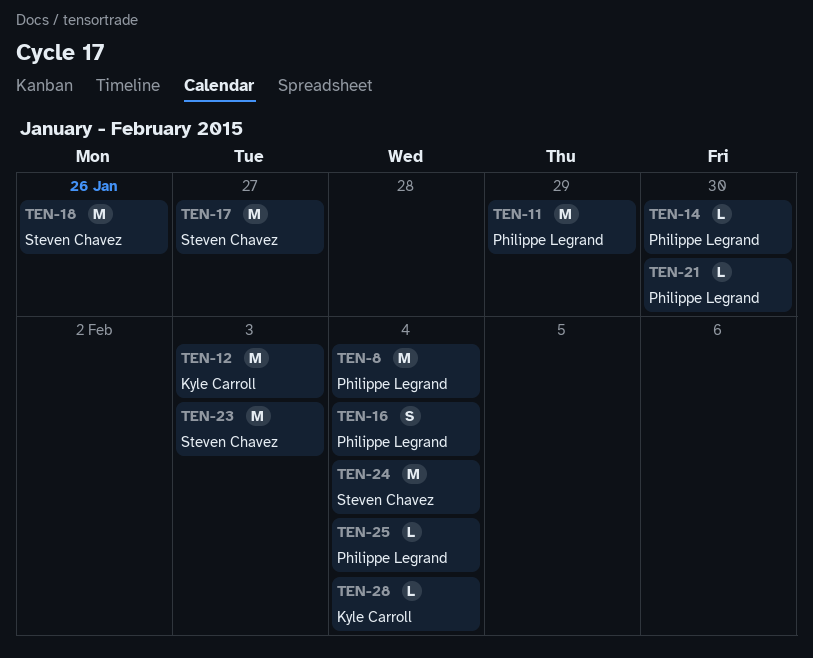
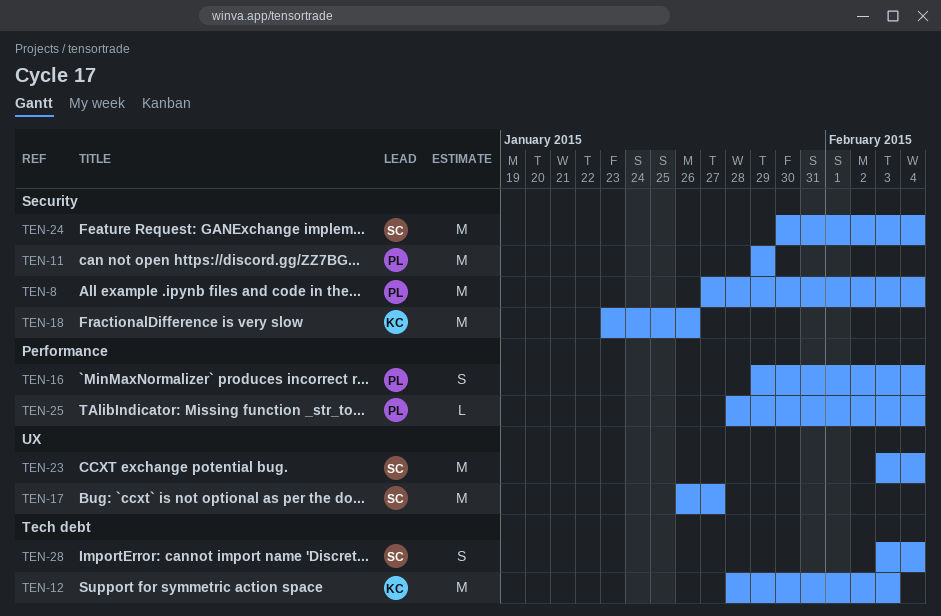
TEN-14: present -> none
TEN-18, owner: Steven Chavez -> Kyle Carroll
TEN-21: present -> none
TEN-23, due: Feb 3 -> Feb 4
TEN-28, owner: Kyle Carroll -> Steven Chavez
TEN-28, estimate: L -> S

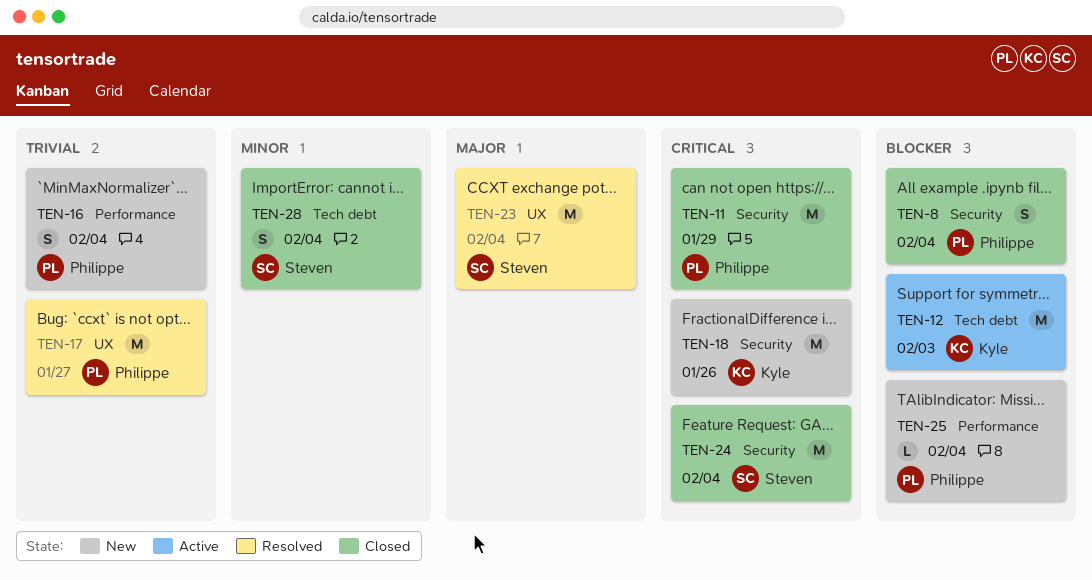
TEN-8, estimate: M -> S
TEN-17, owner: Steven -> Philippe

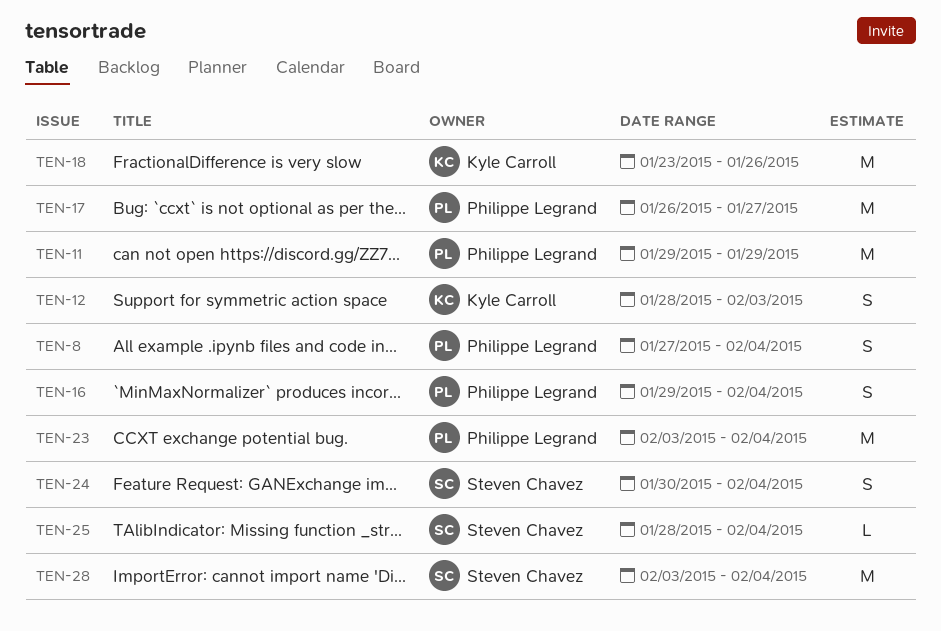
TEN-12, estimate: M -> S
TEN-23, owner: Steven Chavez -> Philippe Legrand
TEN-24, estimate: M -> S
TEN-25, owner: Philippe Legrand -> Steven Chavez
TEN-28, estimate: S -> M

